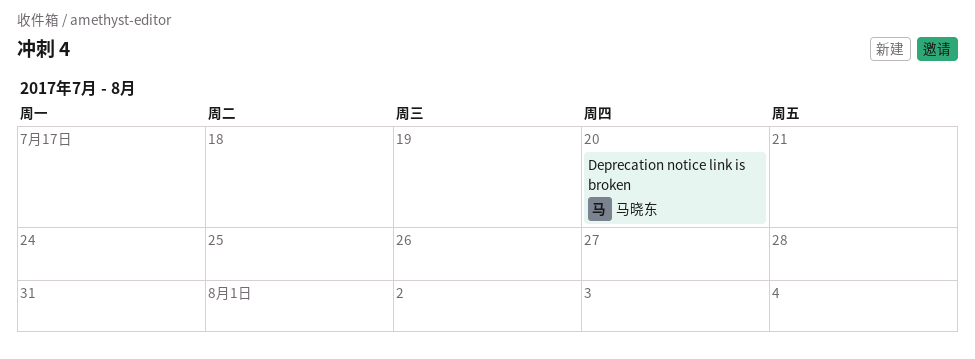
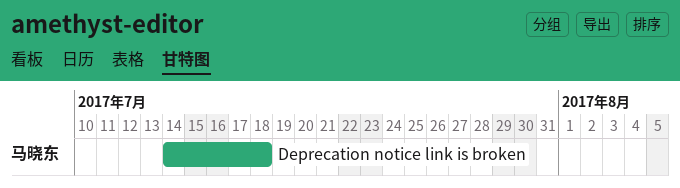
Deprecation notice link is broken, due: Jul 20 -> Jul 18

